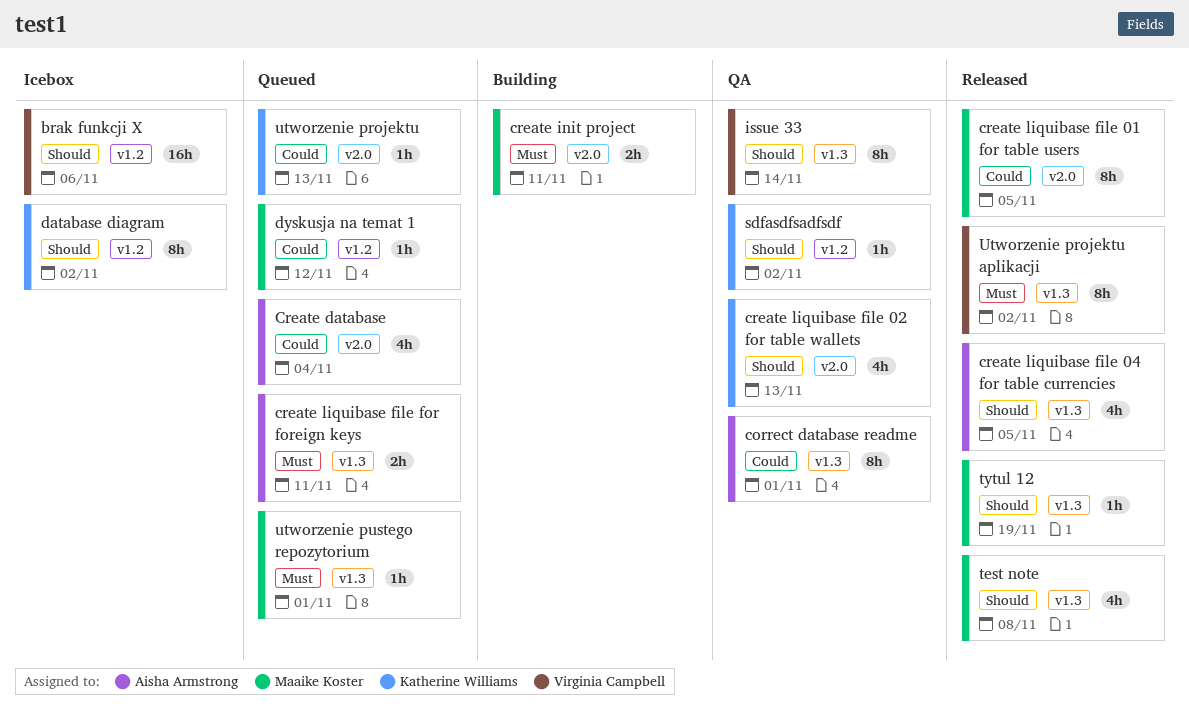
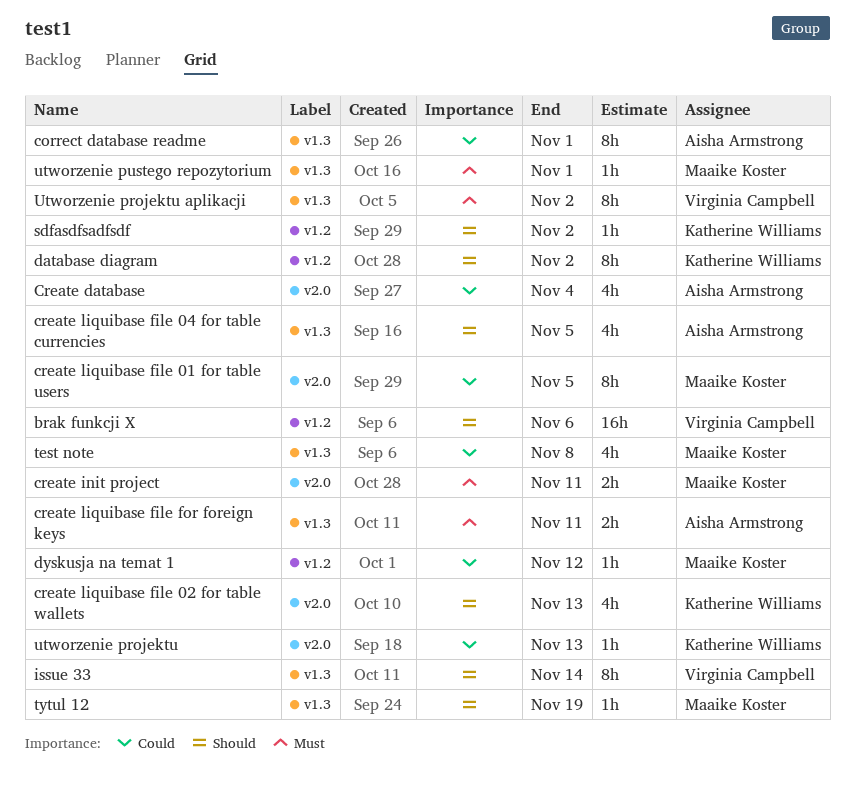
test note, priority: Should -> Could

